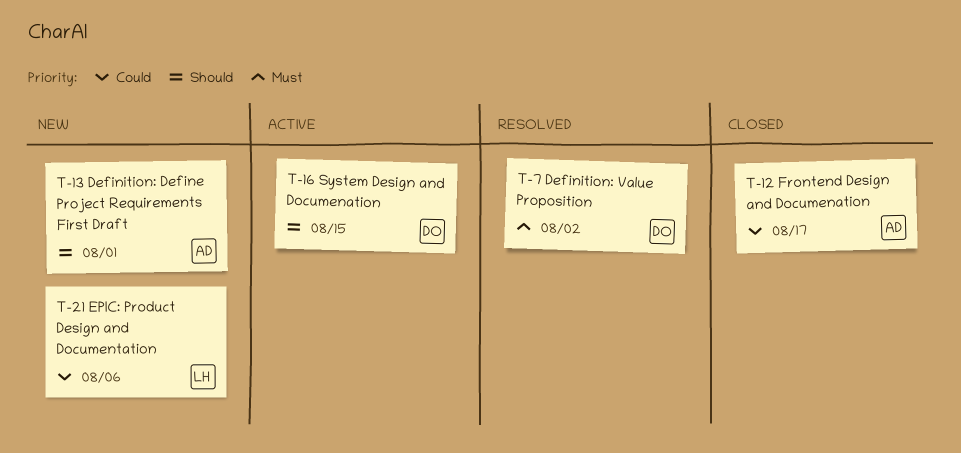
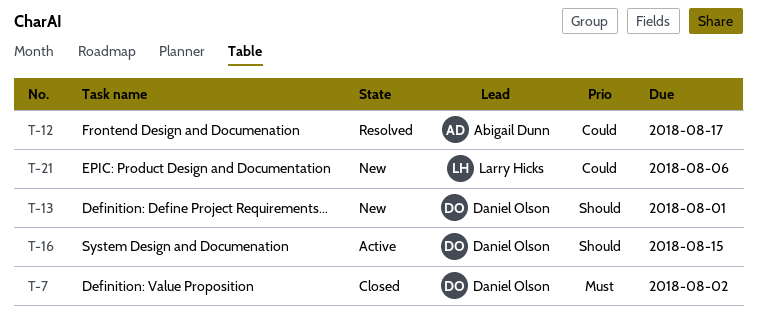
T-7, status: Resolved -> Closed
T-12, status: Closed -> Resolved
T-13, owner: Abigail Dunn -> Daniel Olson

